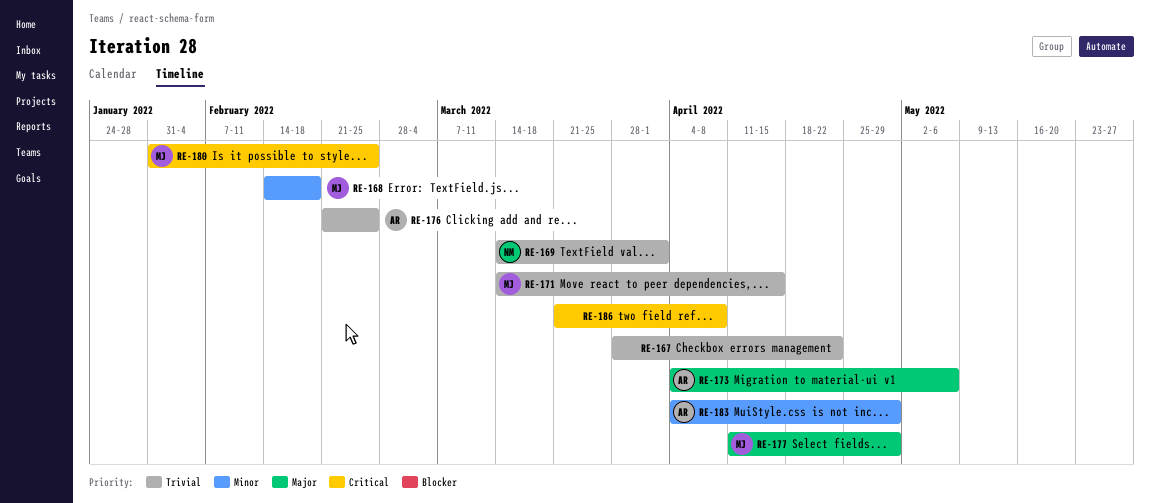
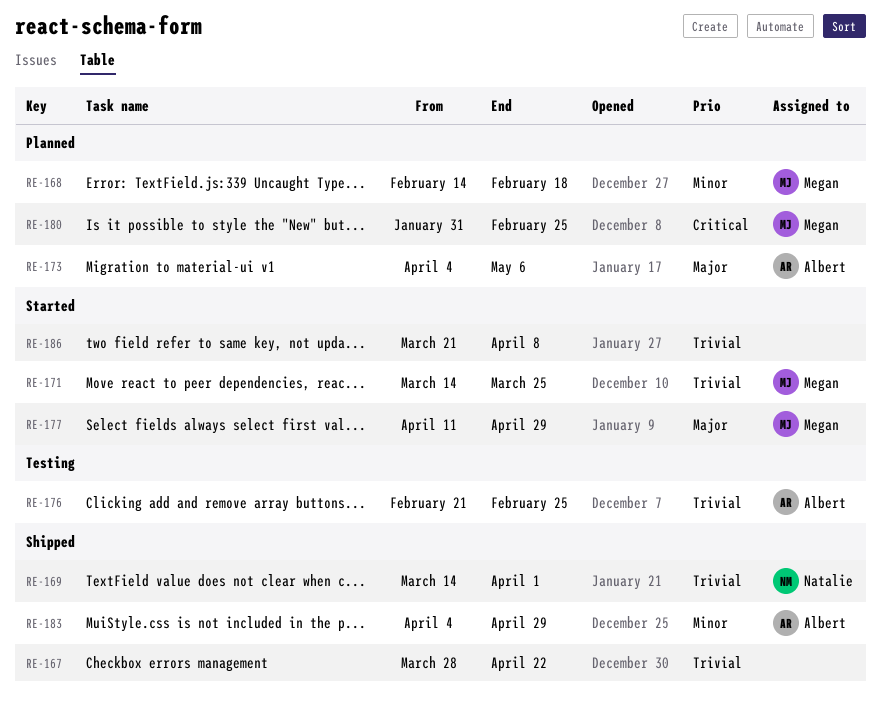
RE-171, due: Apr 15 -> Mar 25
RE-186, priority: Critical -> Trivial

